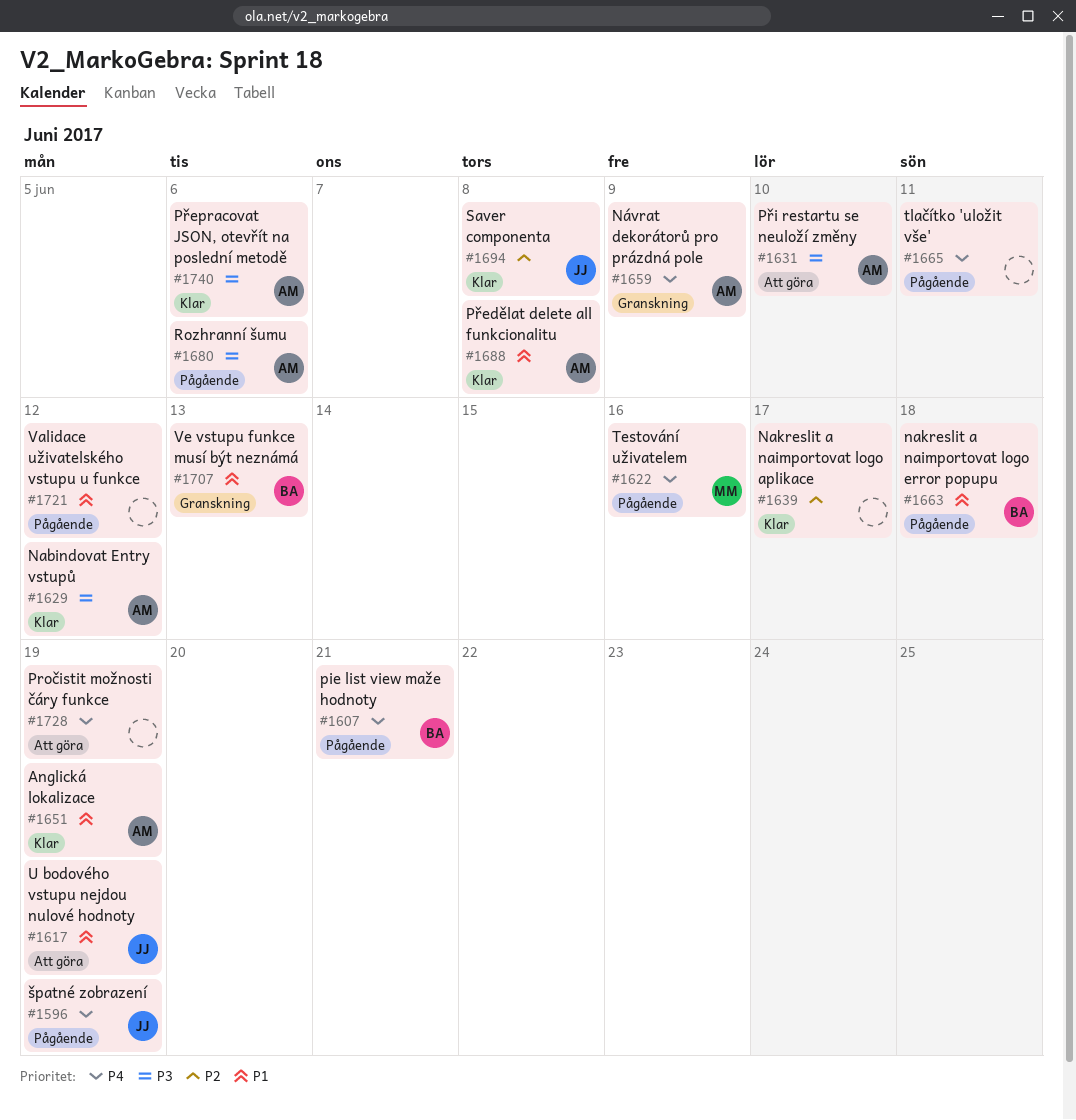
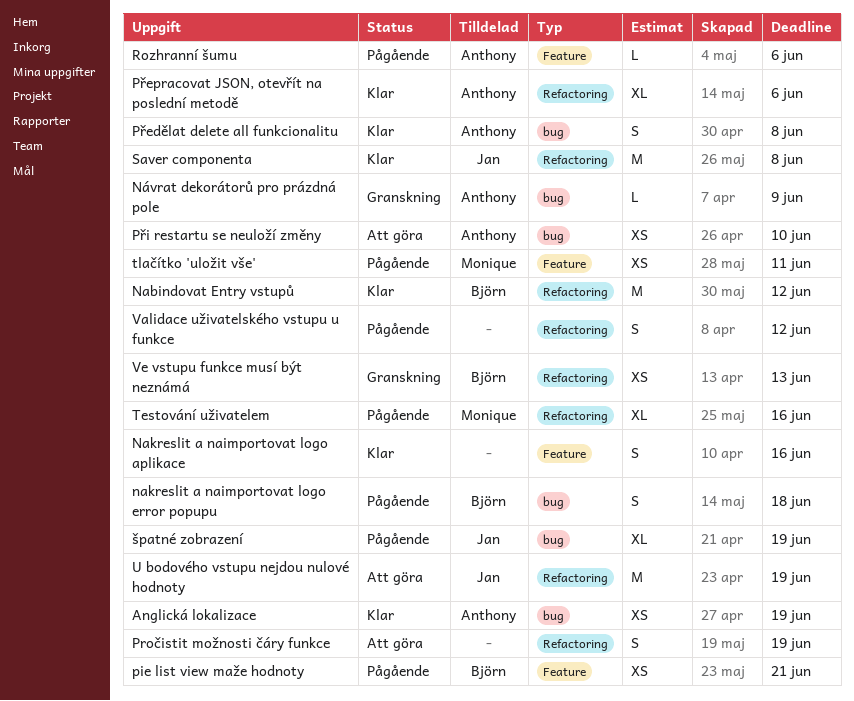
Nabindovat Entry vstupů, owner: Anthony -> Björn
Nakreslit a naimportovat logo aplikace, due: Jun 17 -> Jun 16
tlačítko 'uložit vše', owner: none -> Monique

